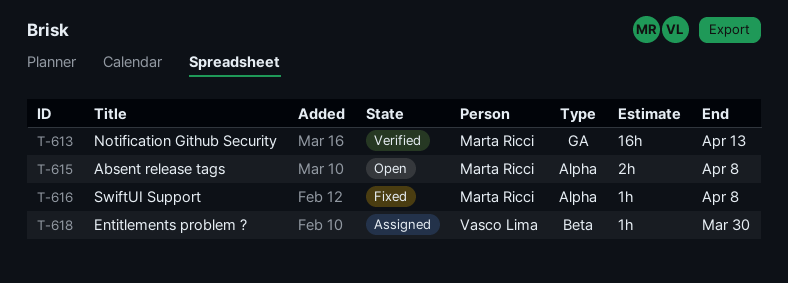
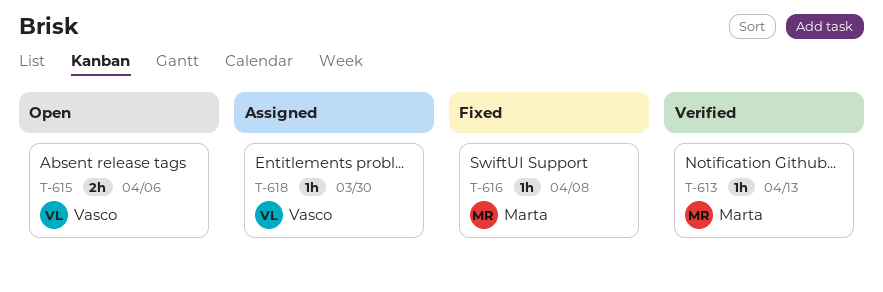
T-613, estimate: 16h -> 1h
T-615, owner: Marta Ricci -> Vasco Lima
T-615, due: Apr 8 -> Apr 6

